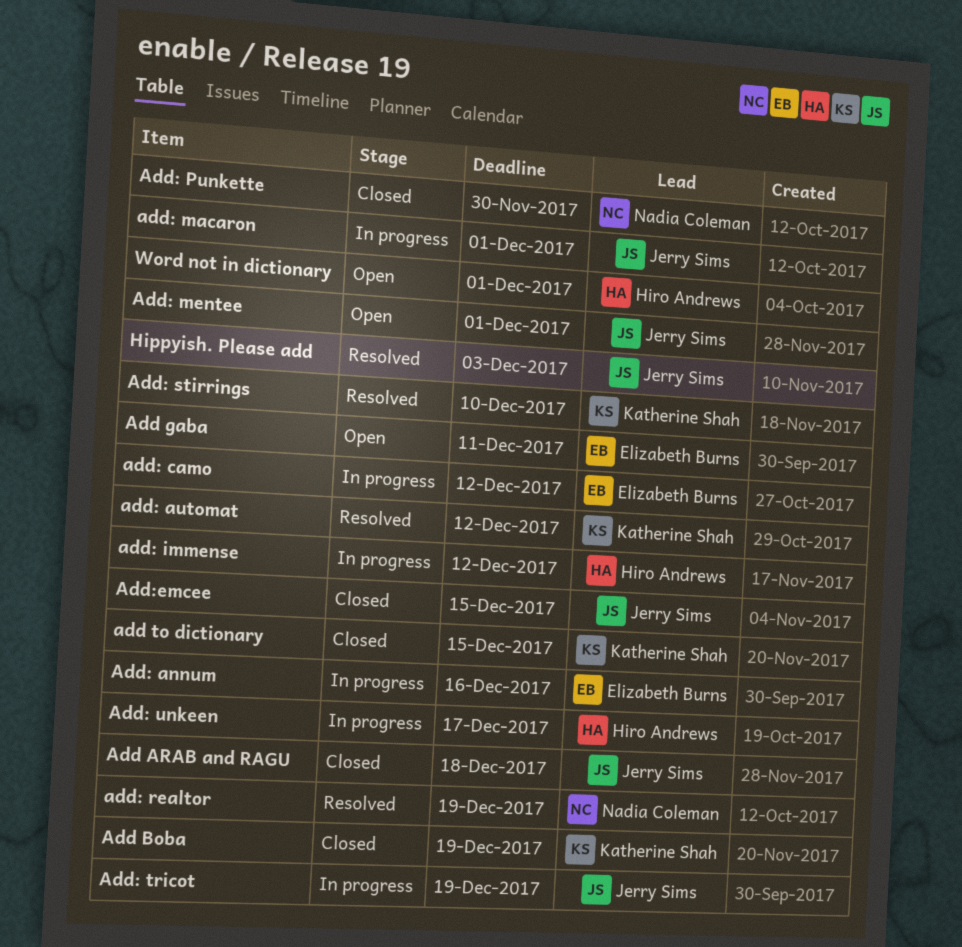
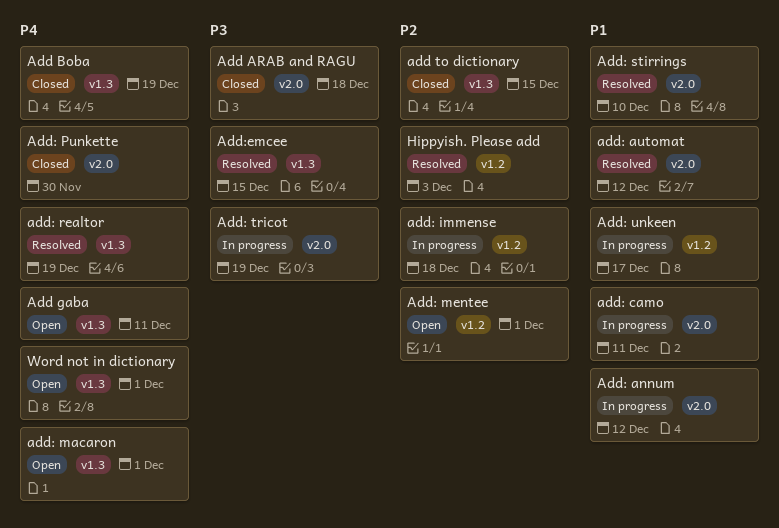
Add: annum, due: Dec 16 -> Dec 12
add: camo, due: Dec 12 -> Dec 11
add: immense, due: Dec 12 -> Dec 18
add: macaron, status: In progress -> Open
Add:emcee, status: Closed -> Resolved

